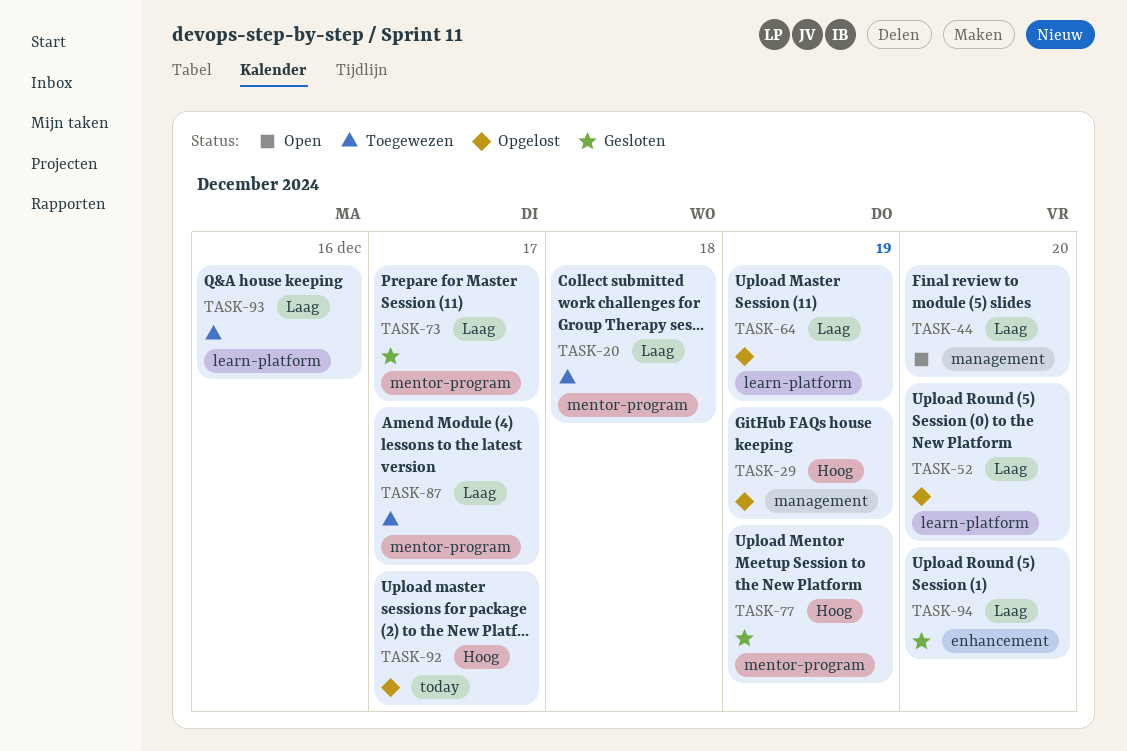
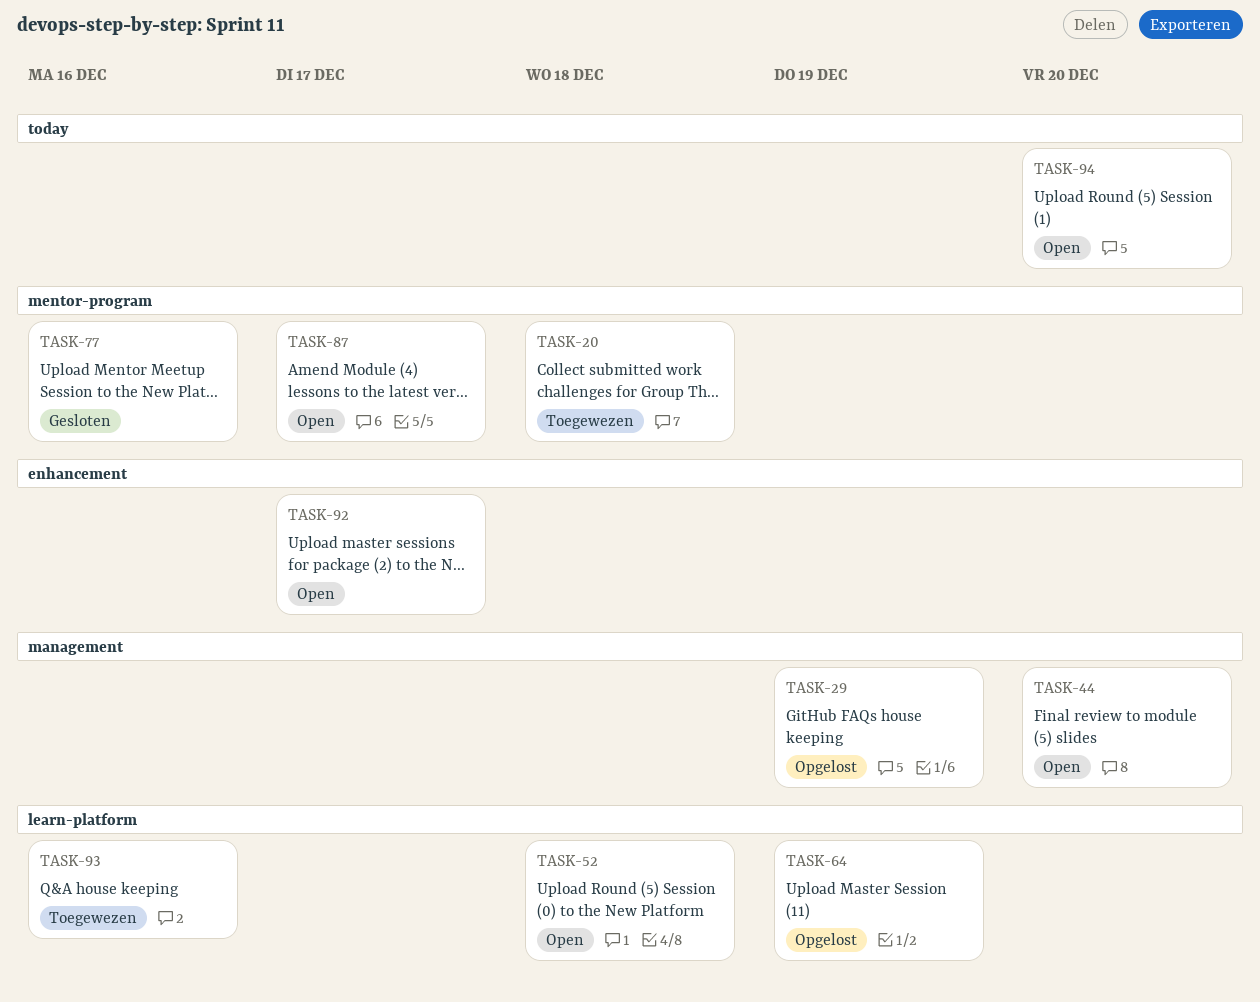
TASK-52, status: Opgelost -> Open
TASK-52, due: Dec 20 -> Dec 18
TASK-73: present -> none
TASK-77, due: Dec 19 -> Dec 16
TASK-87, status: Toegewezen -> Open
TASK-92, status: Opgelost -> Open
TASK-92, label: today -> enhancement
TASK-94, status: Gesloten -> Open
TASK-94, label: enhancement -> today

